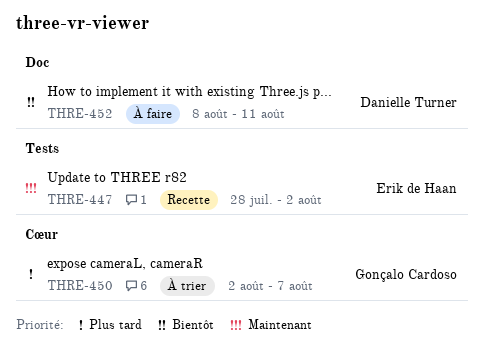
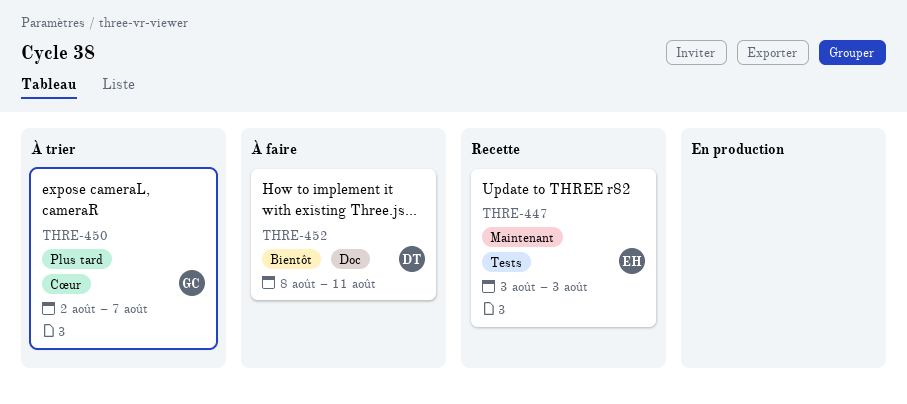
THRE-447, start: Jul 28 -> Aug 3
THRE-447, due: Aug 2 -> Aug 3

